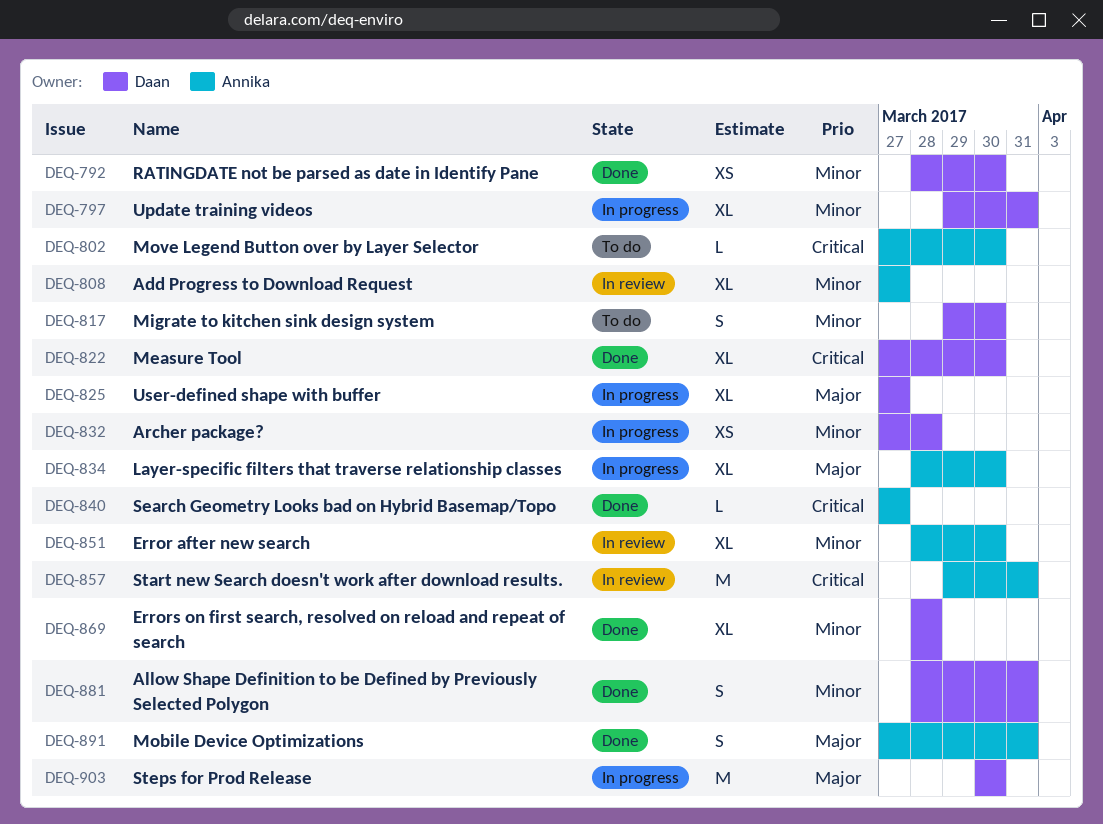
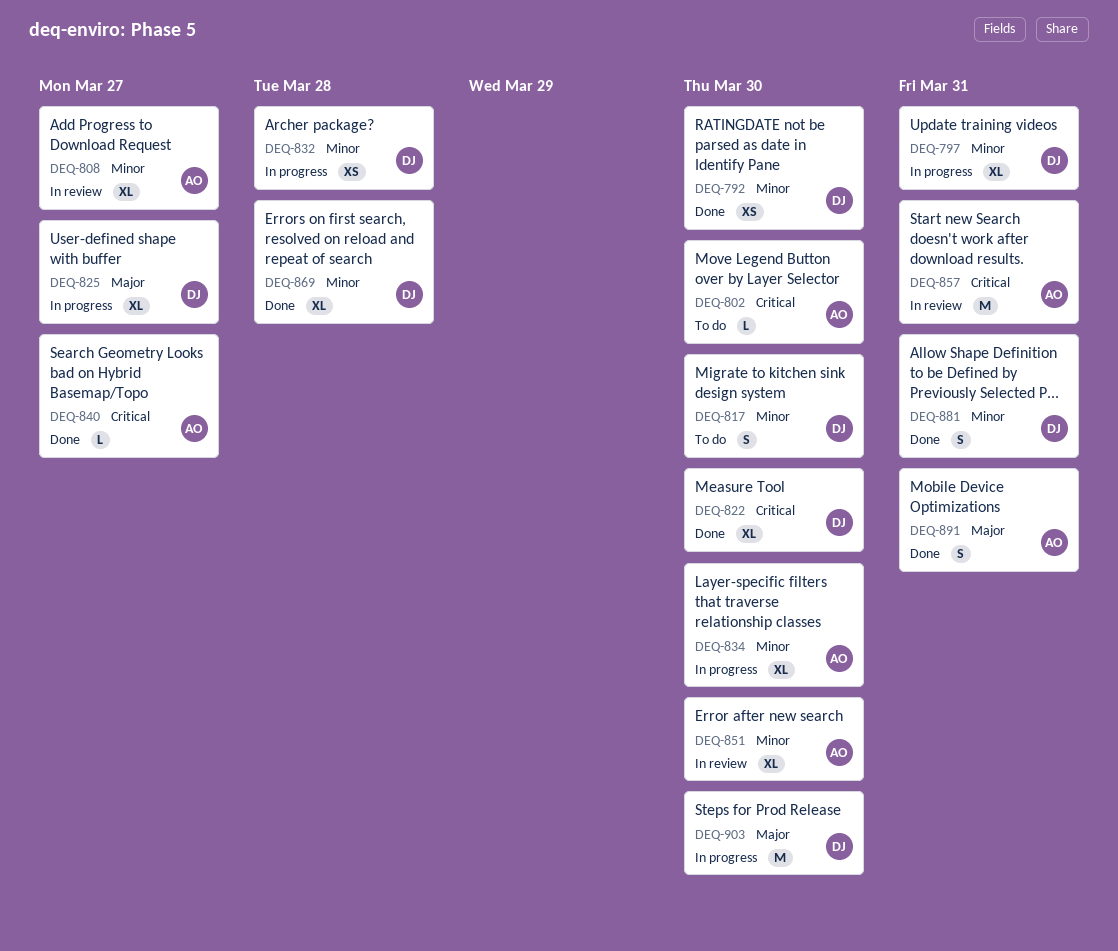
DEQ-834, priority: Major -> Minor

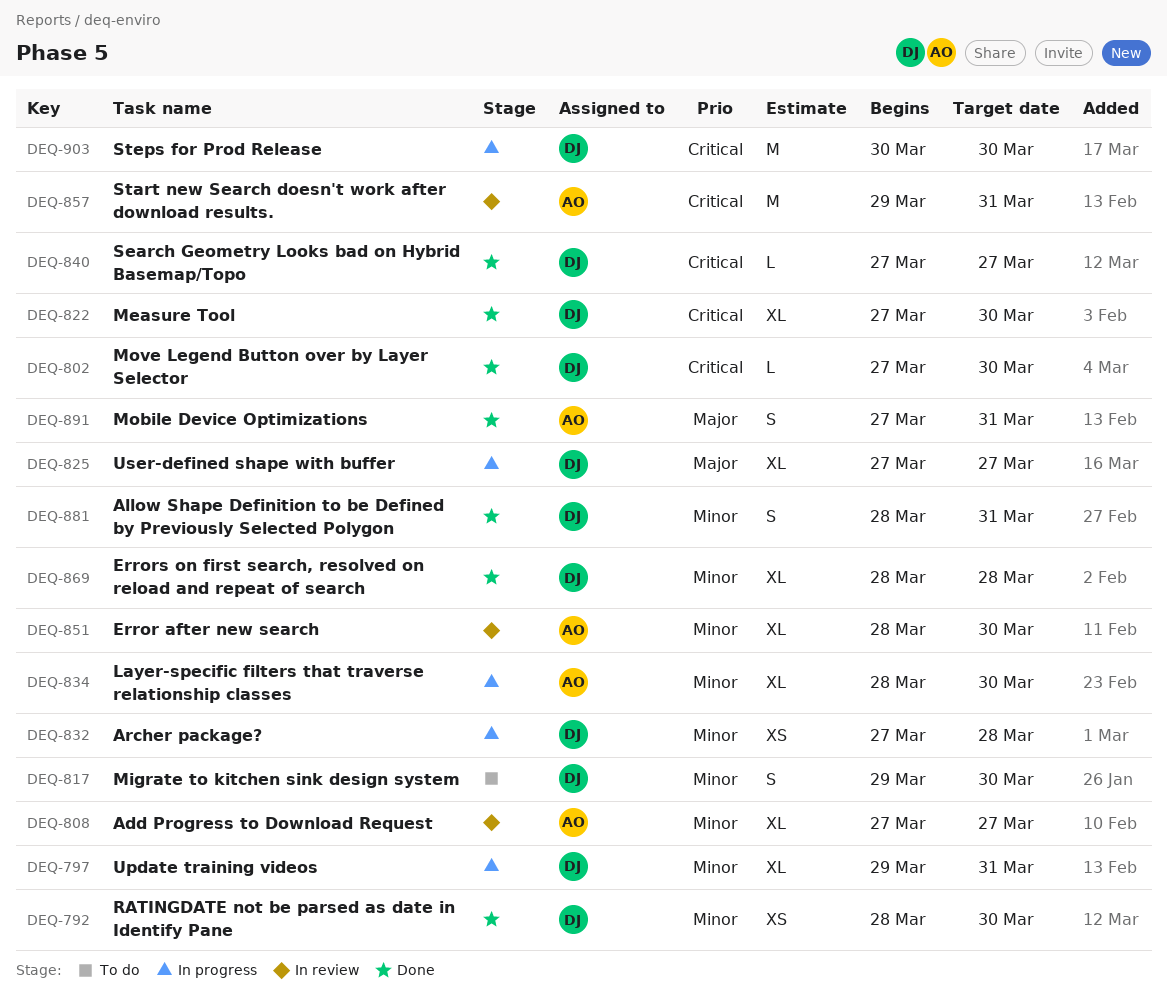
DEQ-802, status: To do -> Done
DEQ-802, owner: AO -> DJ
DEQ-840, owner: AO -> DJ
DEQ-903, priority: Major -> Critical

